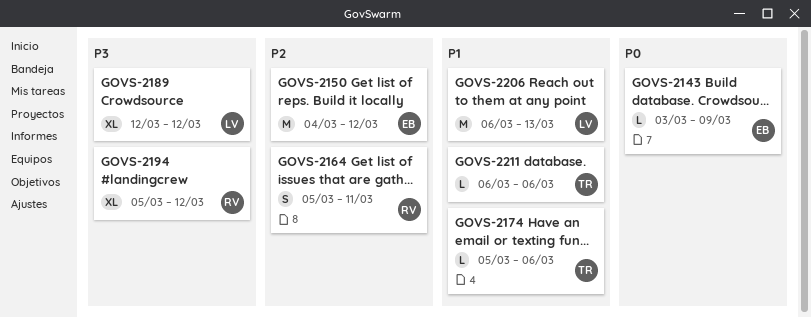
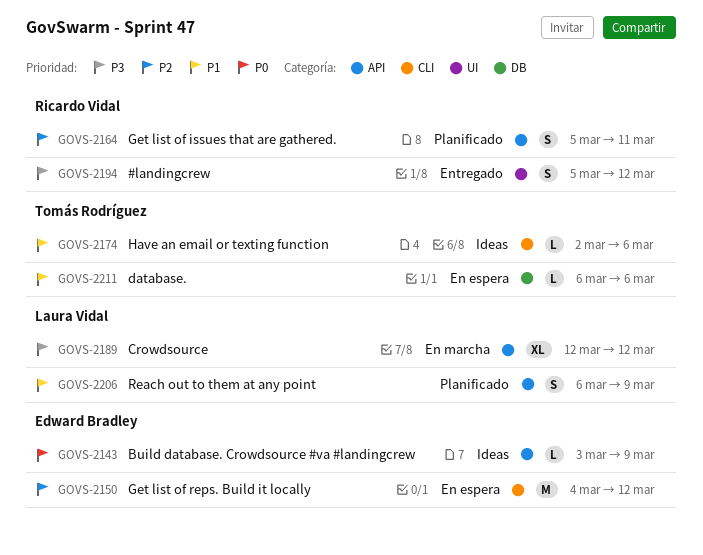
GOVS-2174, start: Mar 5 -> Mar 2
GOVS-2194, estimate: XL -> S
GOVS-2206, estimate: M -> S
GOVS-2206, due: Mar 13 -> Mar 9

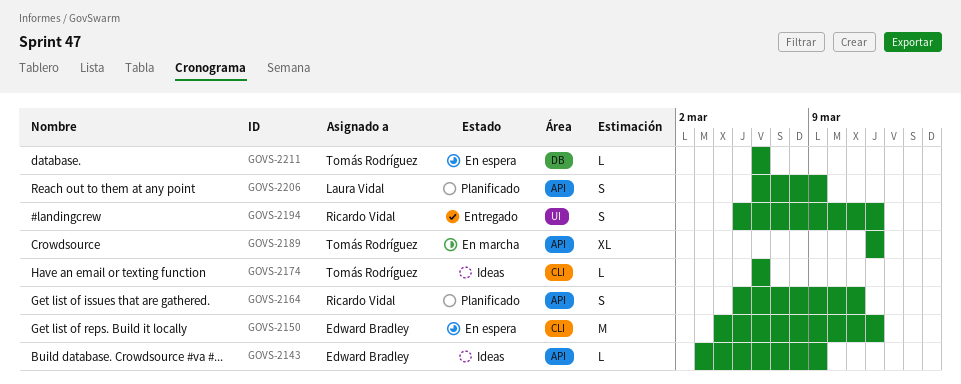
GOVS-2174, start: Mar 2 -> Mar 6
GOVS-2189, owner: Laura Vidal -> Tomás Rodríguez

